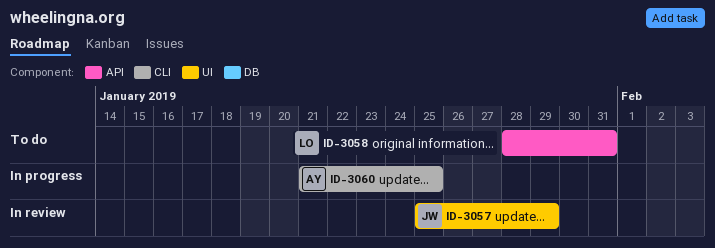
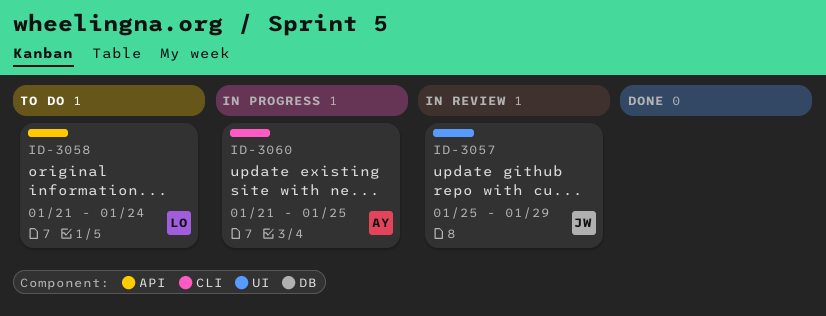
ID-3058, start: Jan 28 -> Jan 21
ID-3058, due: Jan 31 -> Jan 24

